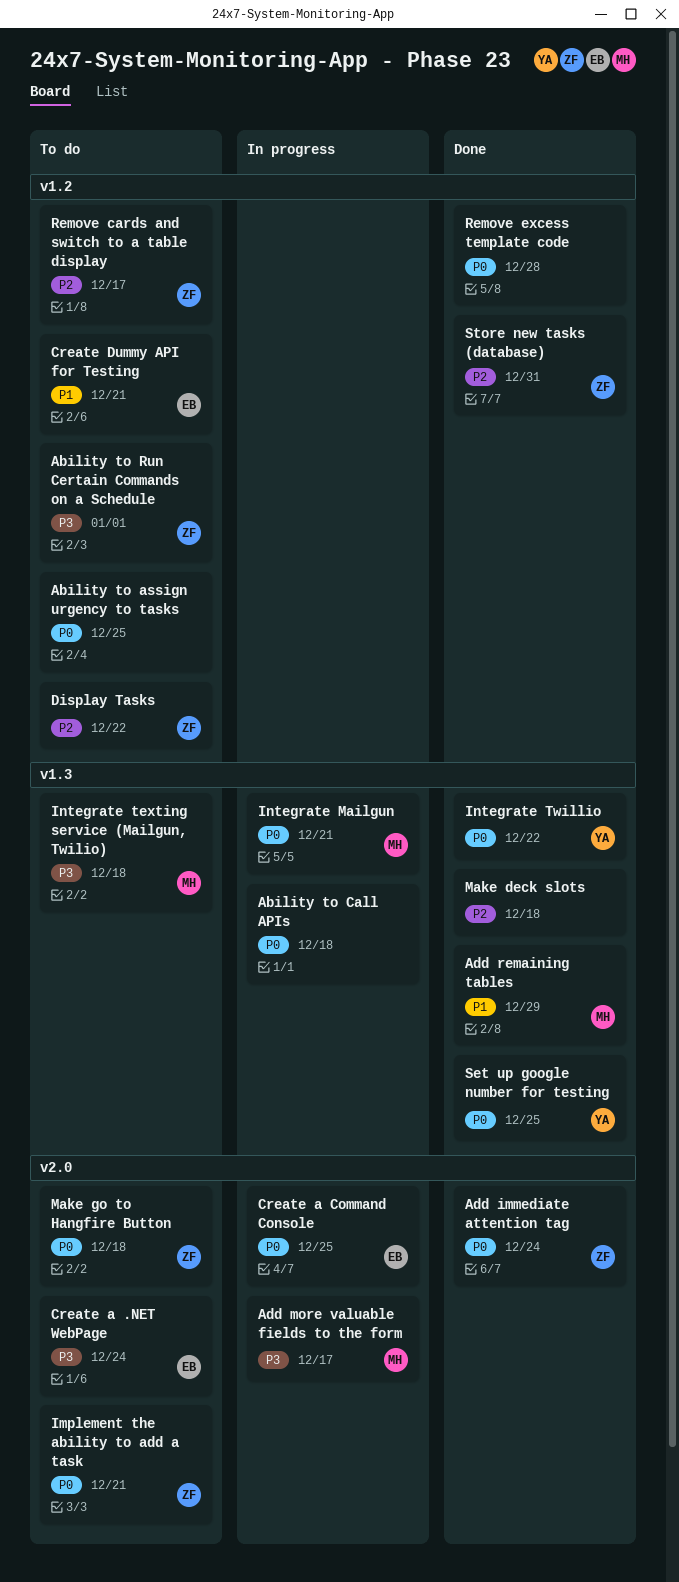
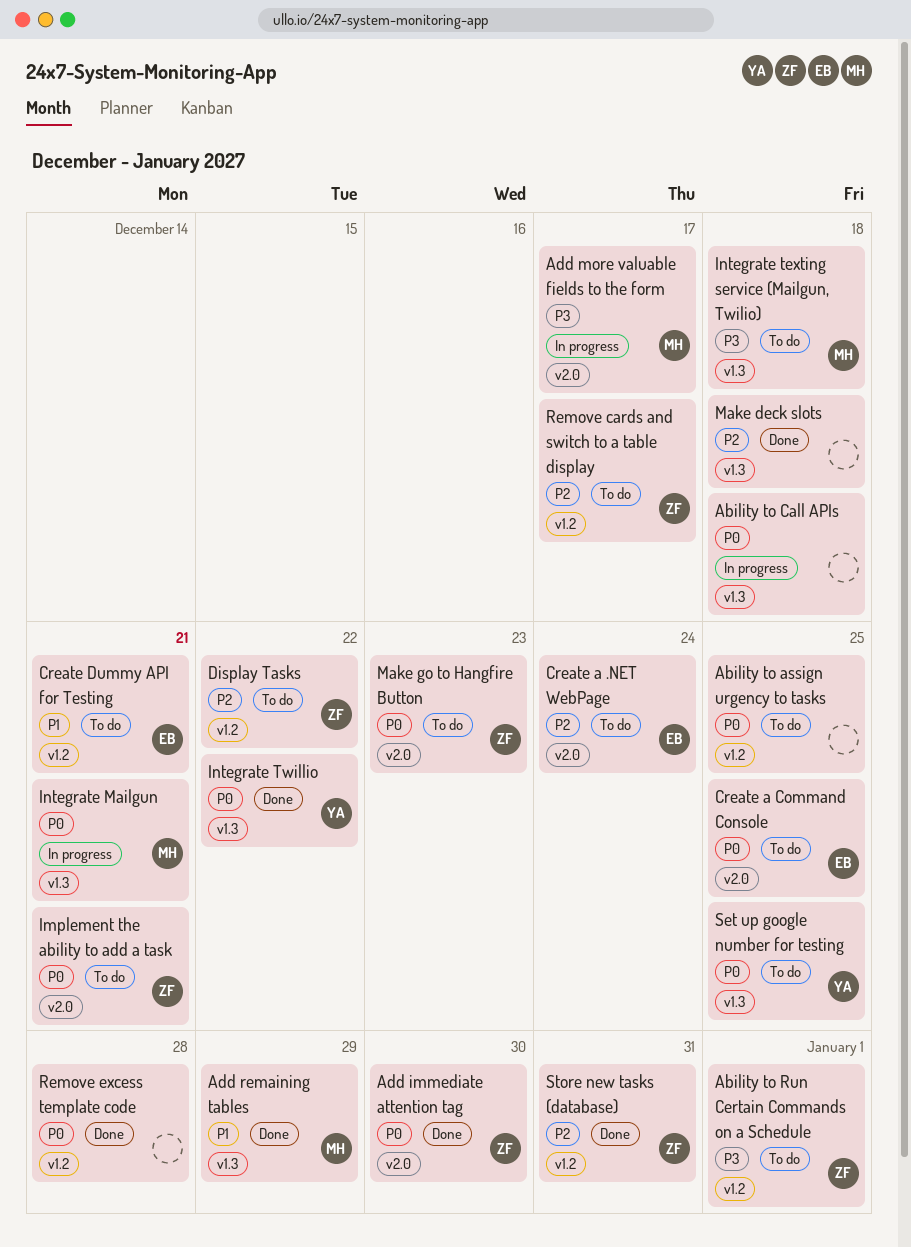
Add immediate attention tag, due: Dec 24 -> Dec 30
Create a .NET WebPage, priority: P3 -> P2
Create a Command Console, status: In progress -> To do
Make go to Hangfire Button, due: Dec 18 -> Dec 23
Set up google number for testing, status: Done -> To do

